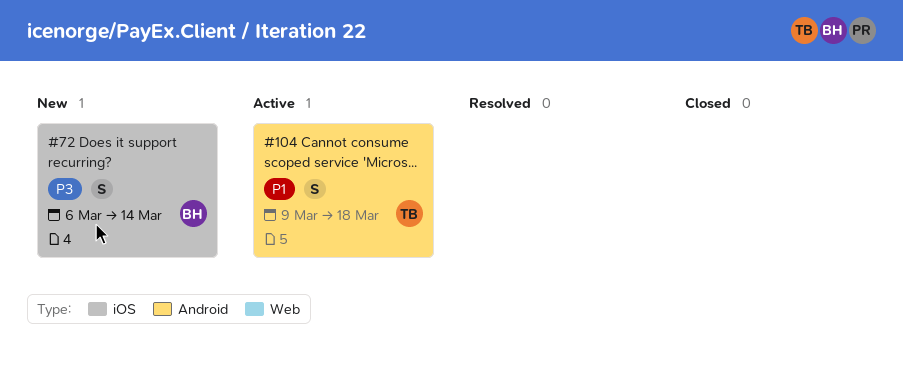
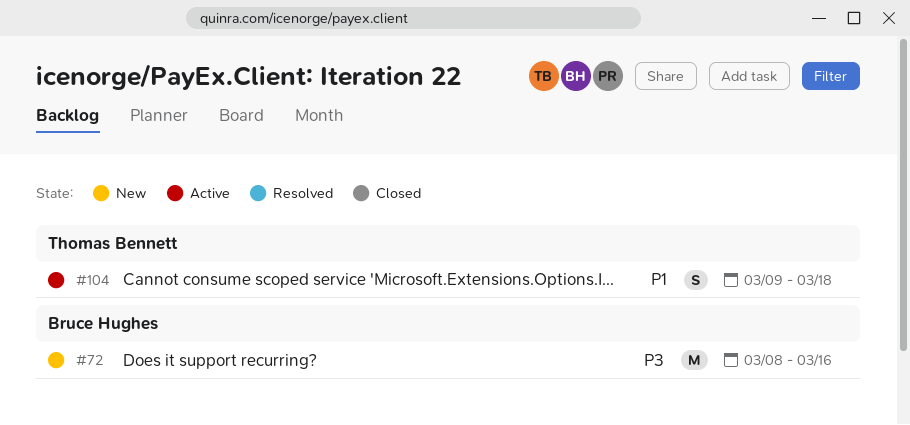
#72, estimate: S -> M
#72, start: Mar 6 -> Mar 8
#72, due: Mar 14 -> Mar 16

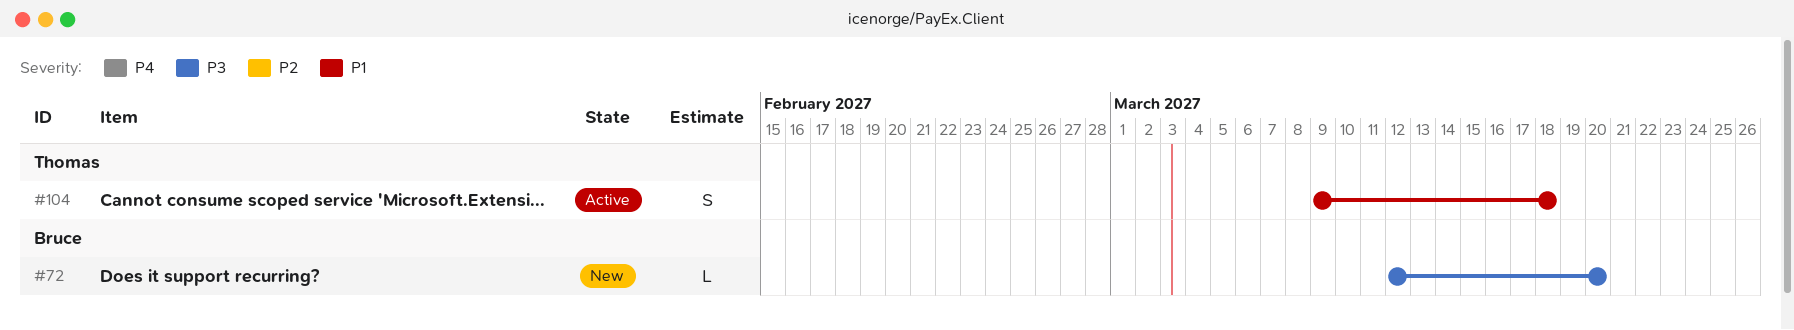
#72, estimate: M -> L
#72, start: Mar 8 -> Mar 12
#72, due: Mar 16 -> Mar 20

